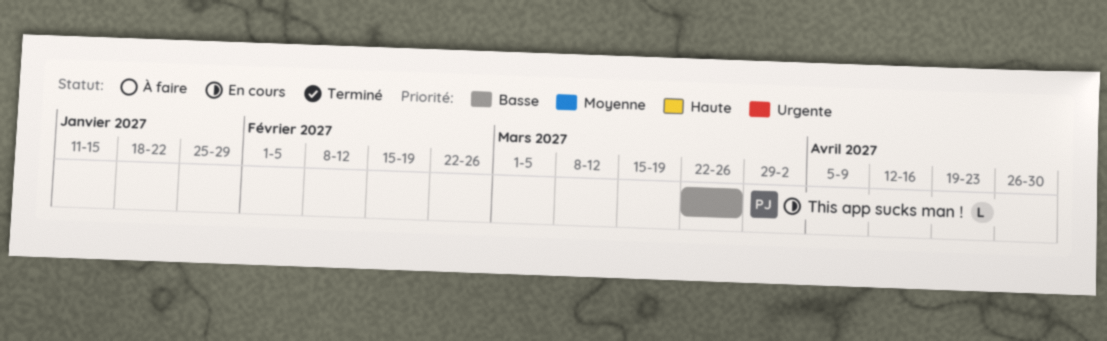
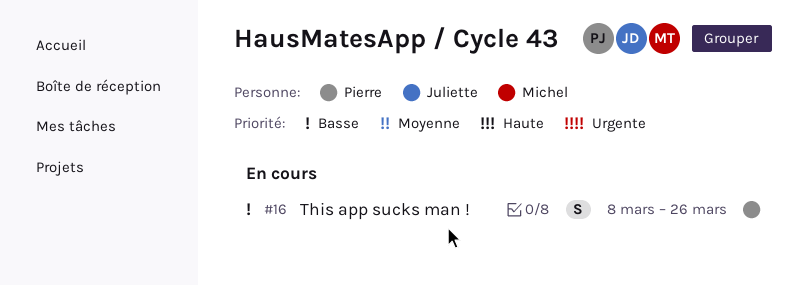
This app sucks man !, estimate: L -> S
This app sucks man !, start: Mar 22 -> Mar 8

